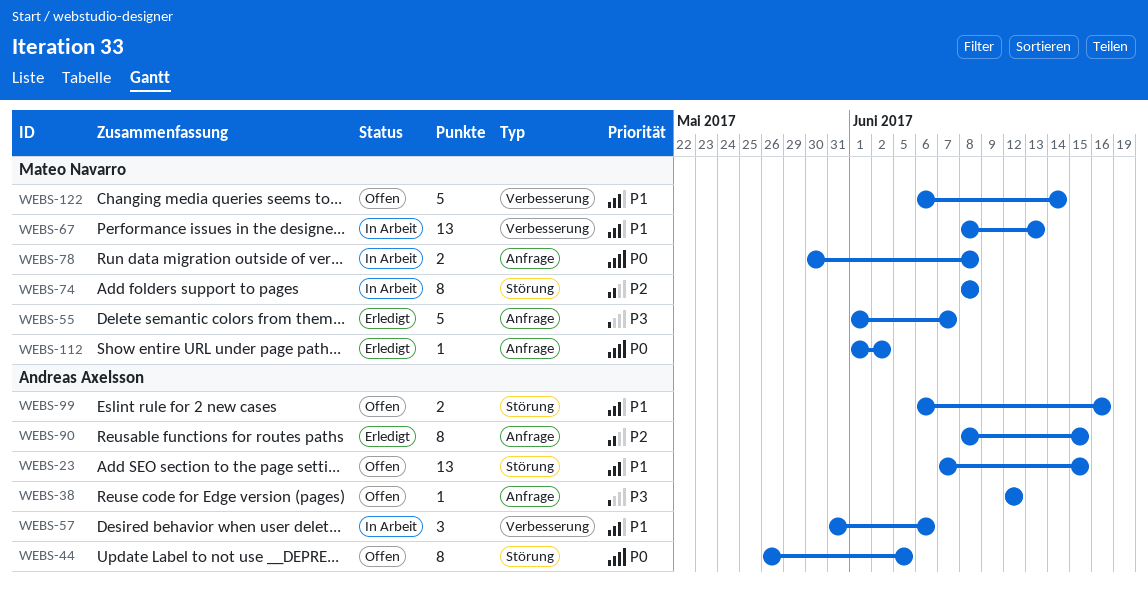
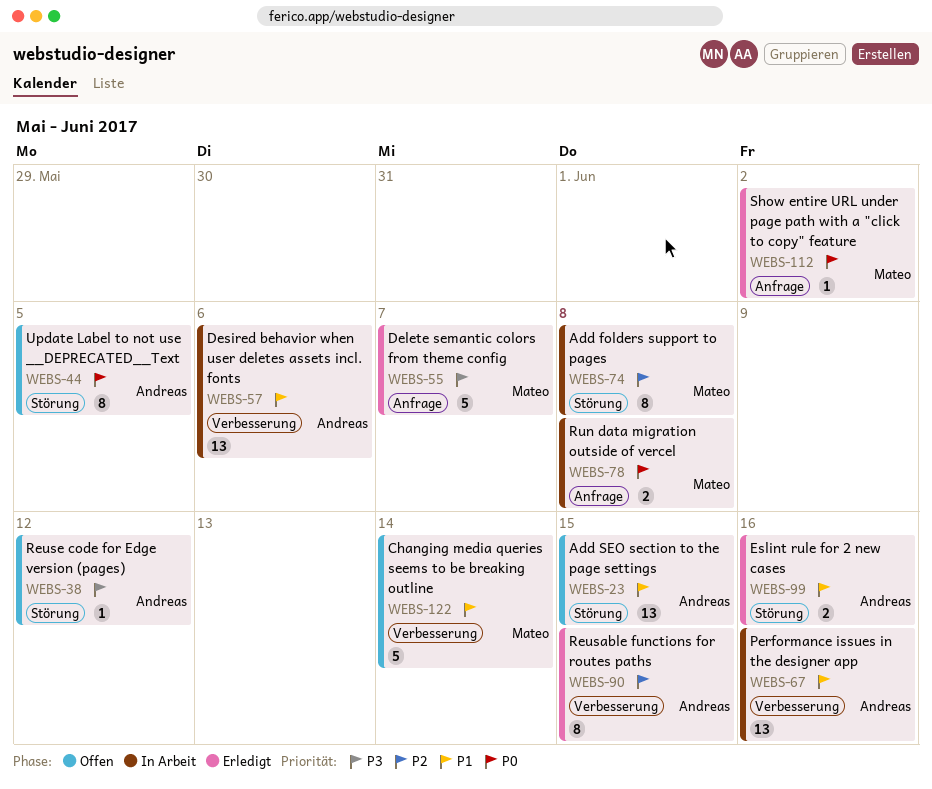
WEBS-38, label: Anfrage -> Störung
WEBS-57, estimate: 3 -> 13
WEBS-67, owner: Mateo Navarro -> Andreas Axelsson
WEBS-67, due: Jun 13 -> Jun 16
WEBS-90, label: Anfrage -> Verbesserung
WEBS-99, status: Offen -> Erledigt

